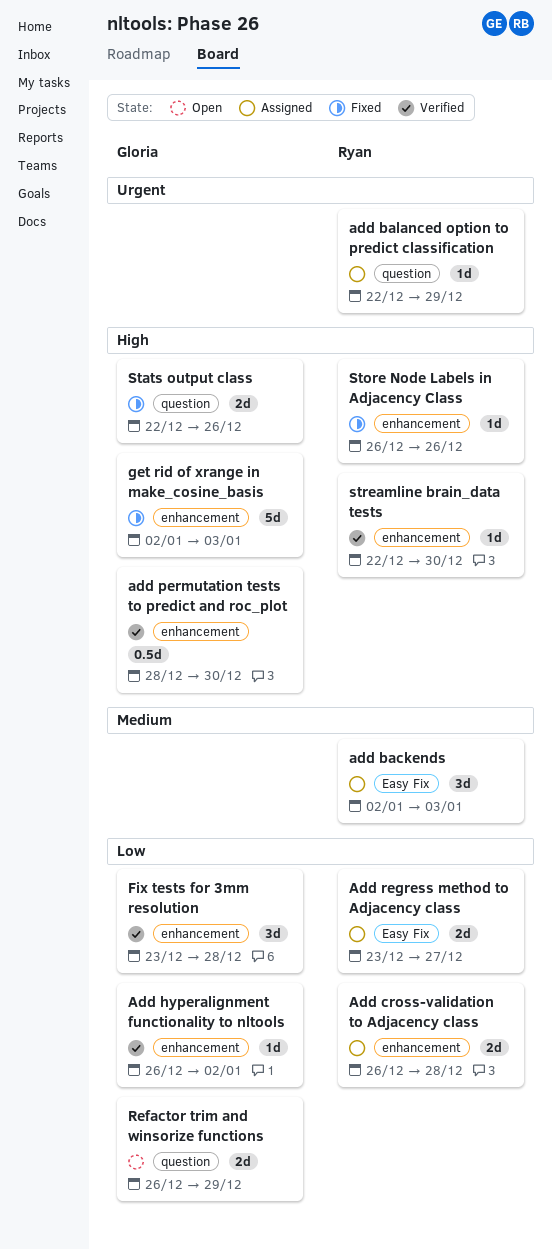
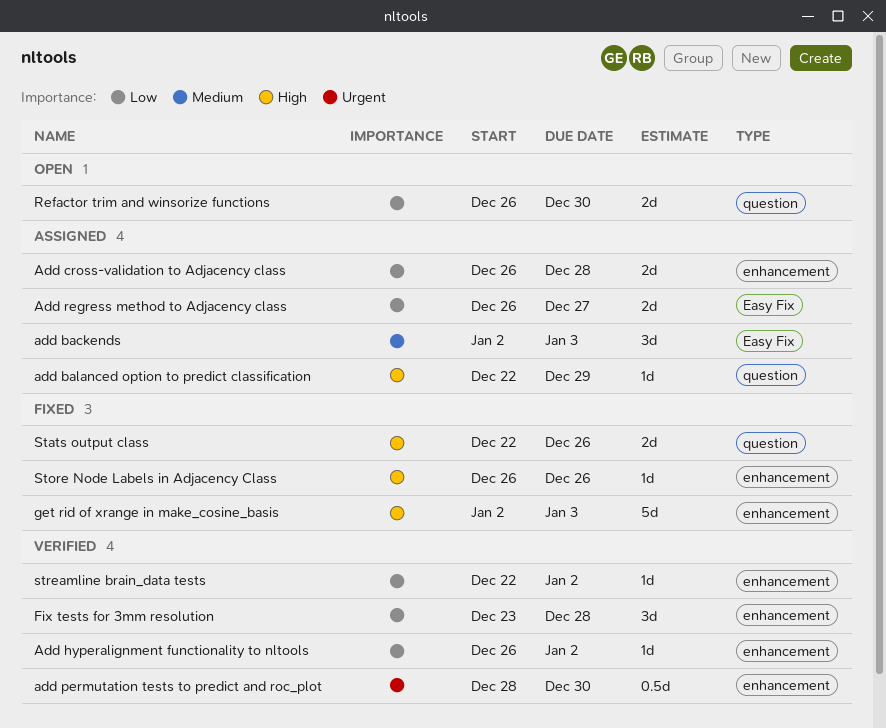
add balanced option to predict classification, priority: Urgent -> High
add permutation tests to predict and roc_plot, priority: High -> Urgent
Add regress method to Adjacency class, start: Dec 23 -> Dec 26
Refactor trim and winsorize functions, due: Dec 29 -> Dec 30
streamline brain_data tests, priority: High -> Low
streamline brain_data tests, due: Dec 30 -> Jan 2

